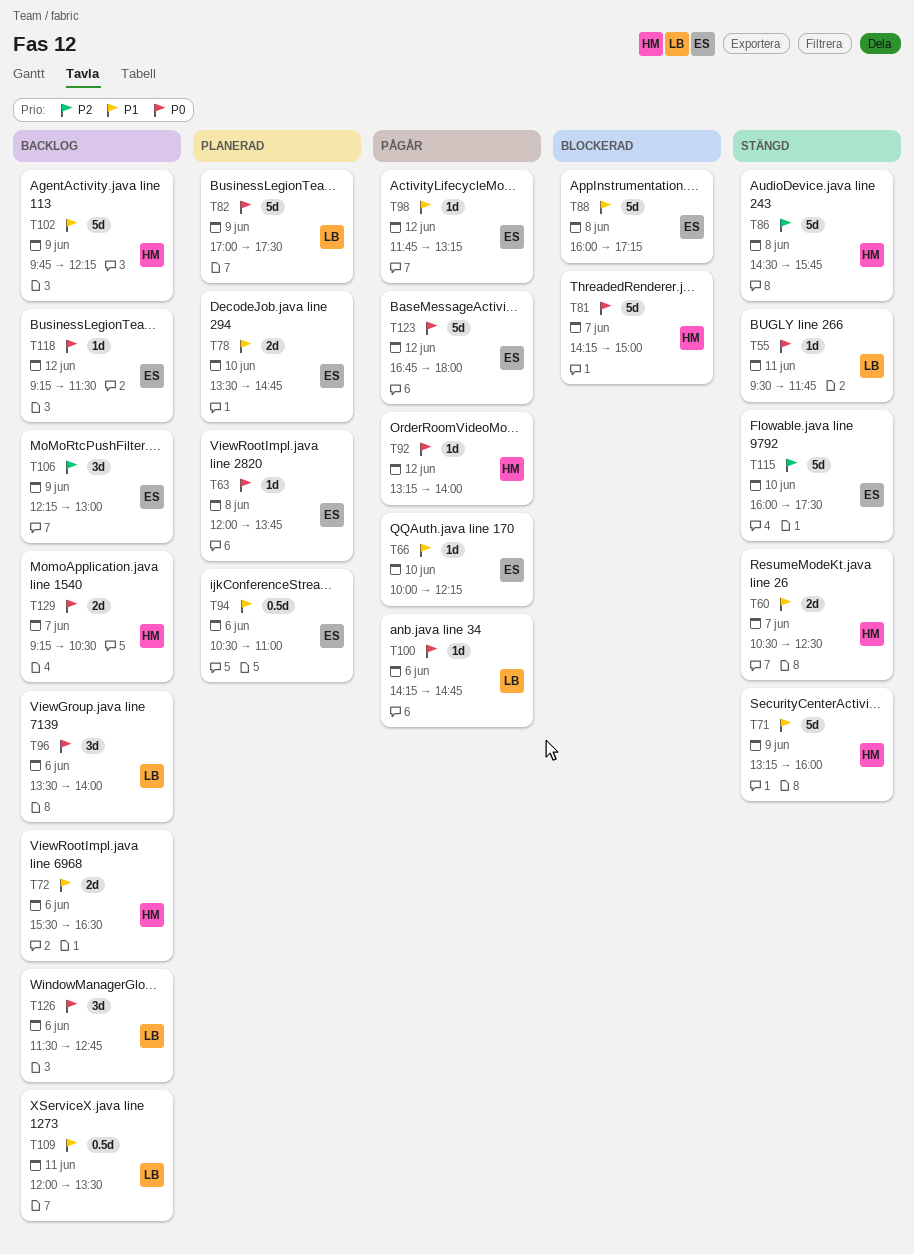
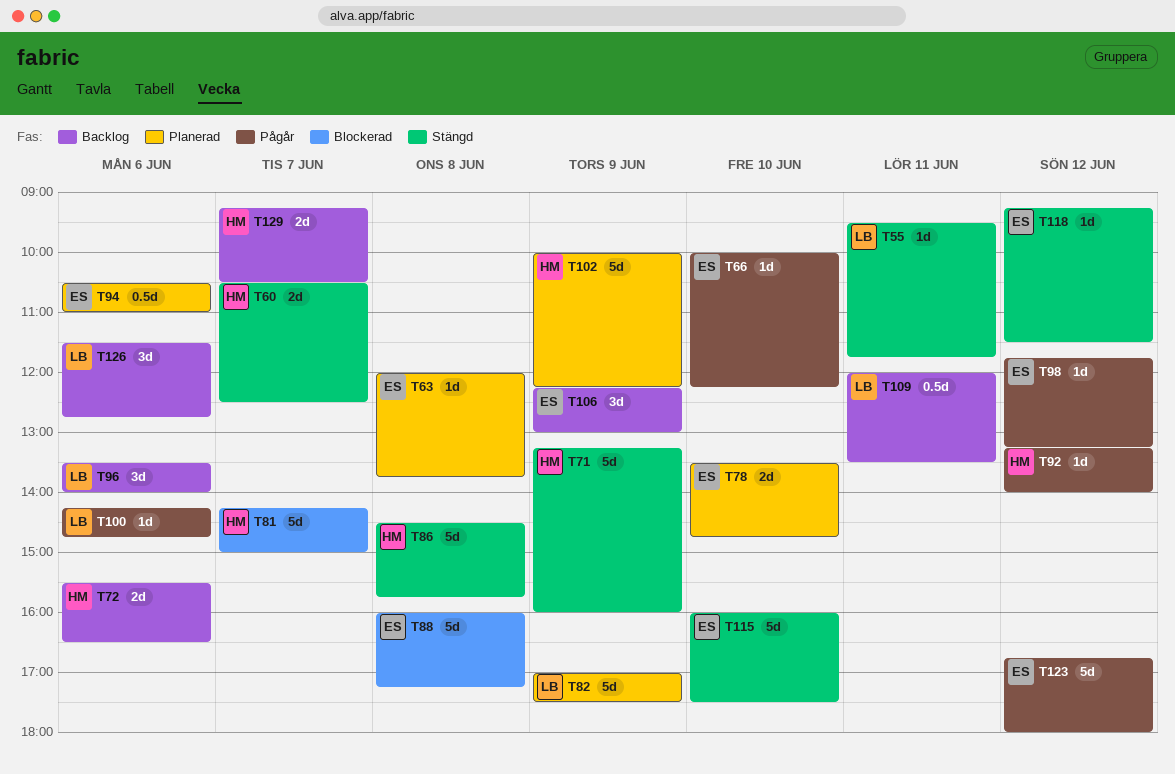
T102, status: Backlog -> Planerad
T102, begins: 09:45 -> 10:00
T118, status: Backlog -> Stängd

